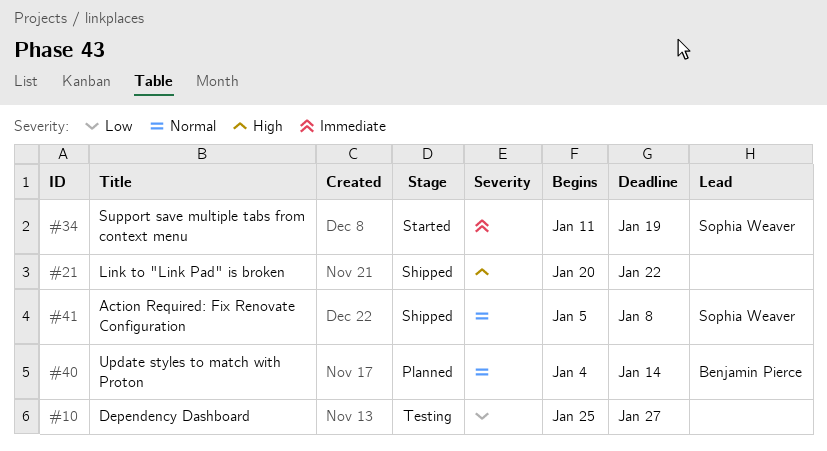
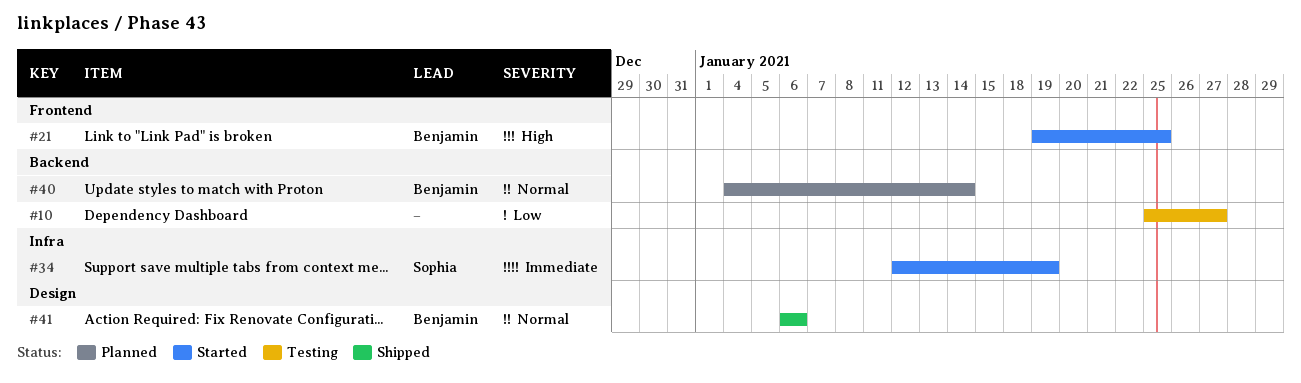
#21, status: Shipped -> Started
#21, owner: none -> Benjamin Pierce
#21, start: Jan 20 -> Jan 19
#21, due: Jan 22 -> Jan 25
#34, start: Jan 11 -> Jan 12
#41, owner: Sophia Weaver -> Benjamin Pierce
#41, start: Jan 5 -> Jan 6
#41, due: Jan 8 -> Jan 6

